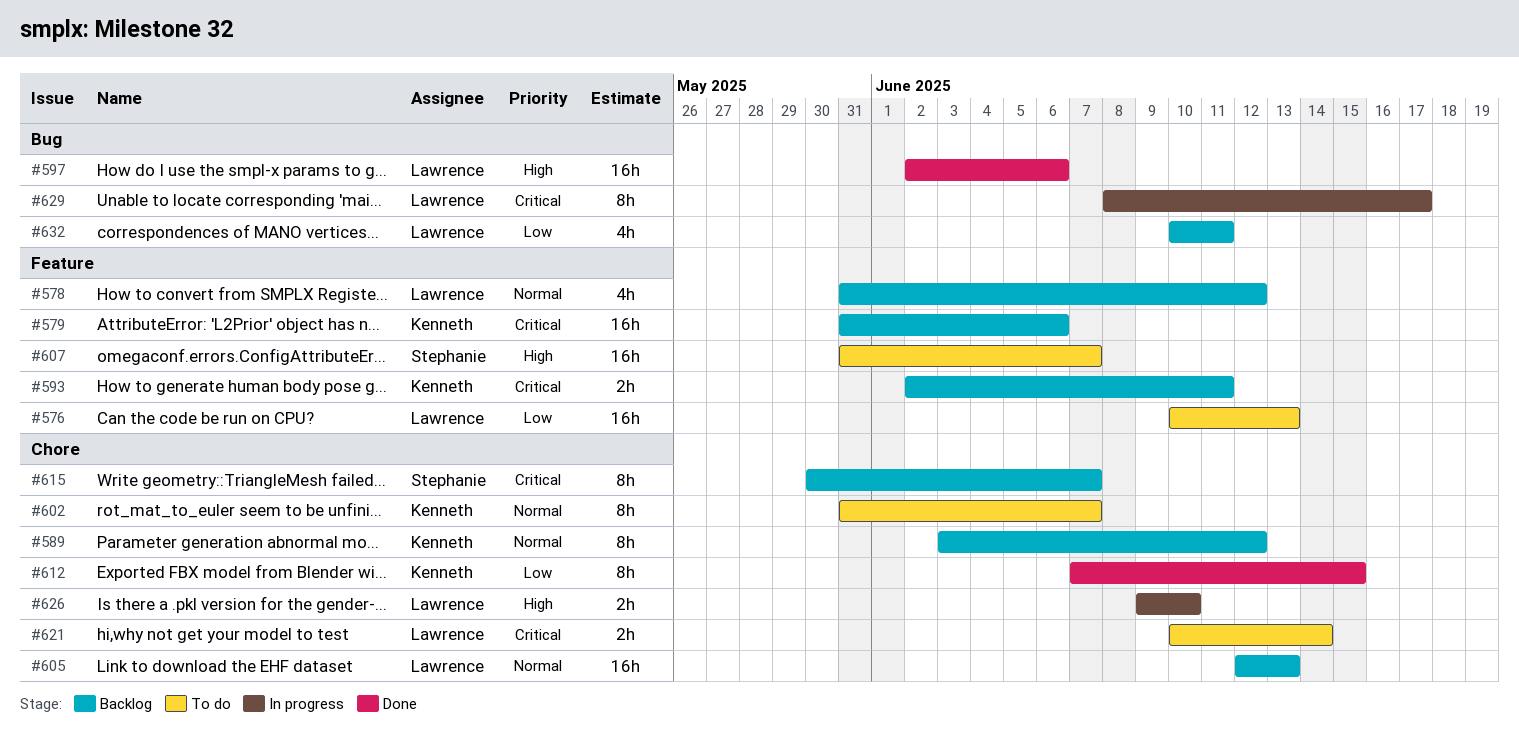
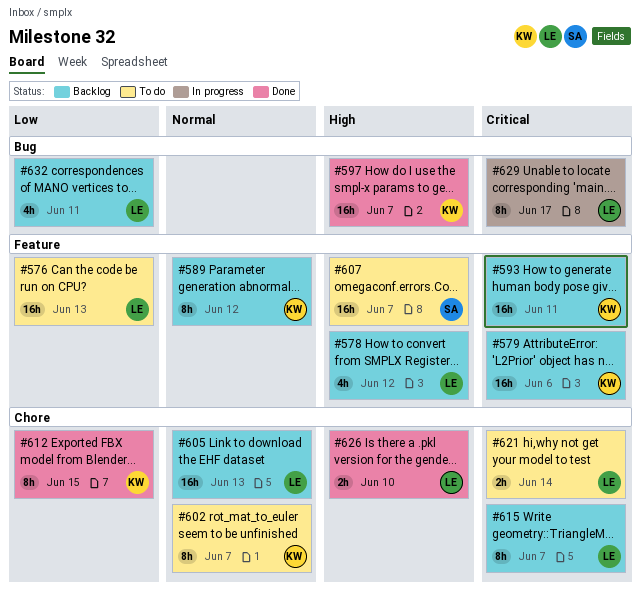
#578, priority: Normal -> High
#589, label: Chore -> Feature
#593, estimate: 2h -> 16h
#597, owner: Lawrence -> Kenneth
#597, due: Jun 6 -> Jun 7
#615, owner: Stephanie -> Lawrence
#626, status: In progress -> Done

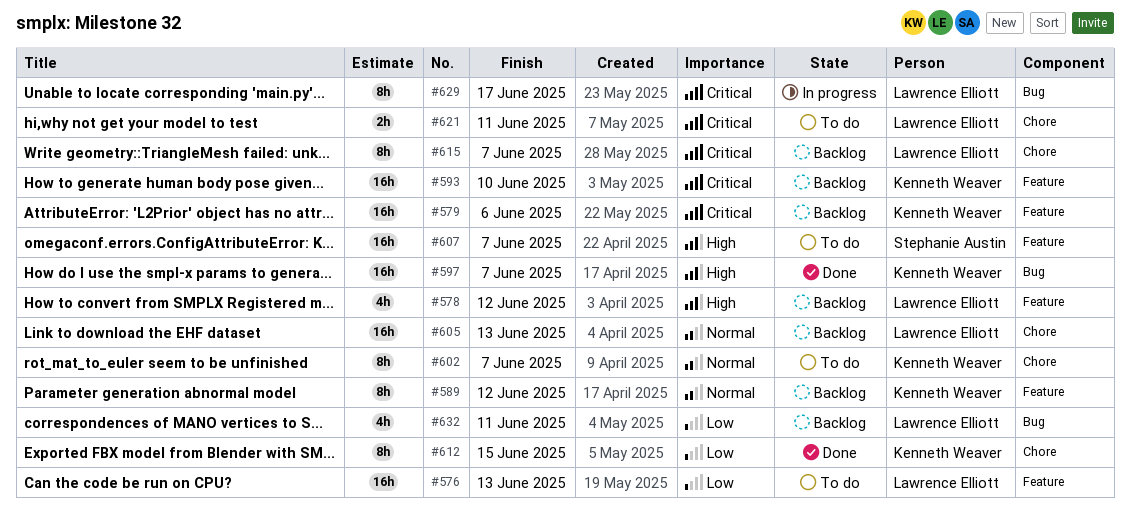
#593, due: Jun 11 -> Jun 10
#621, due: Jun 14 -> Jun 11
#626: present -> none

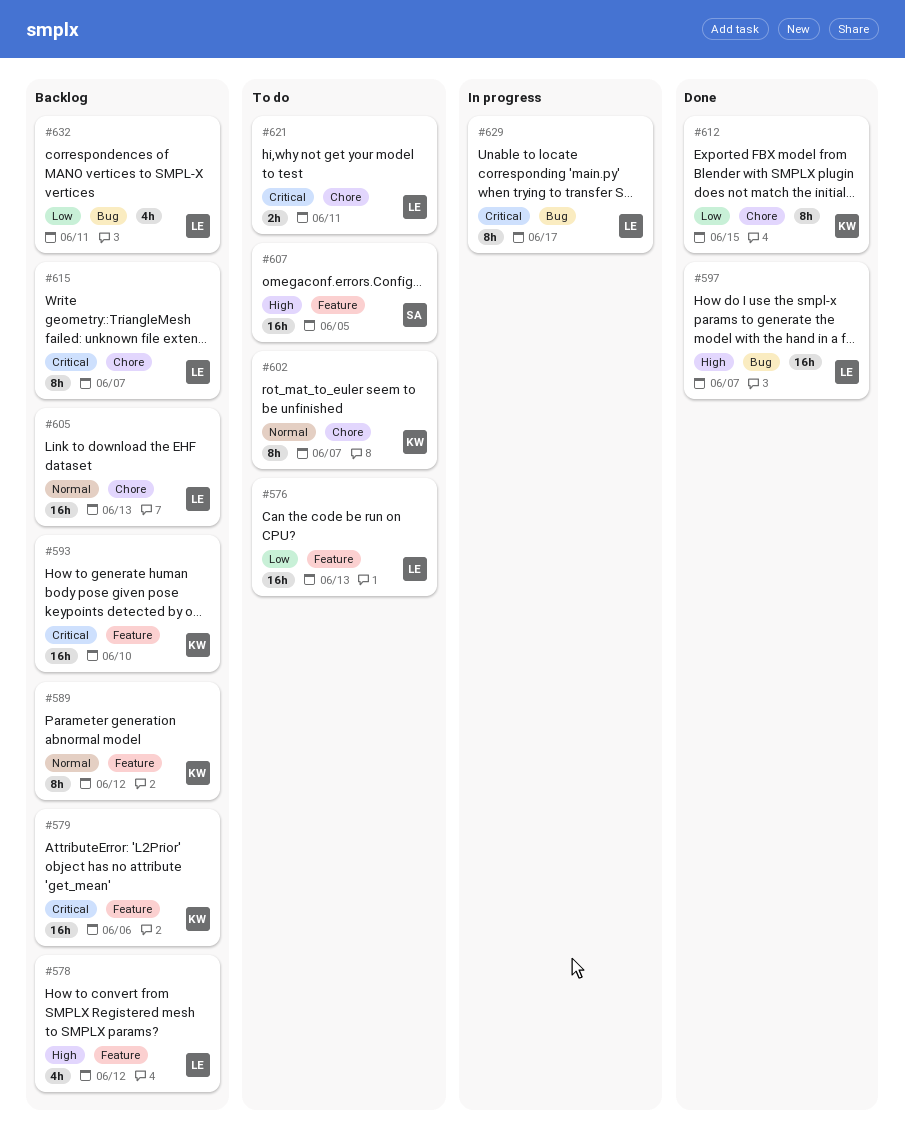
#597, owner: Kenneth Weaver -> Lawrence Elliott
#607, due: Jun 7 -> Jun 5

